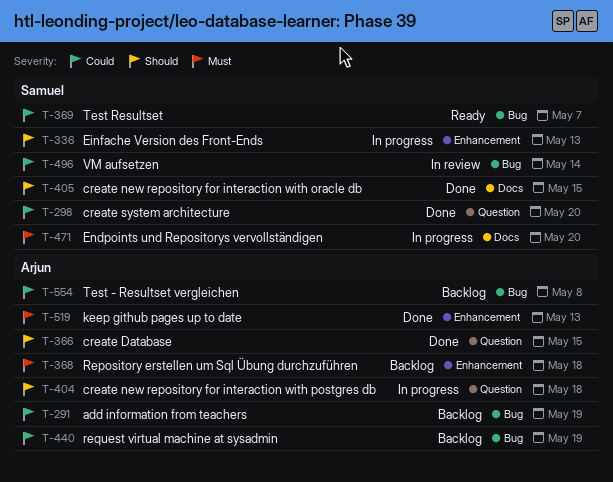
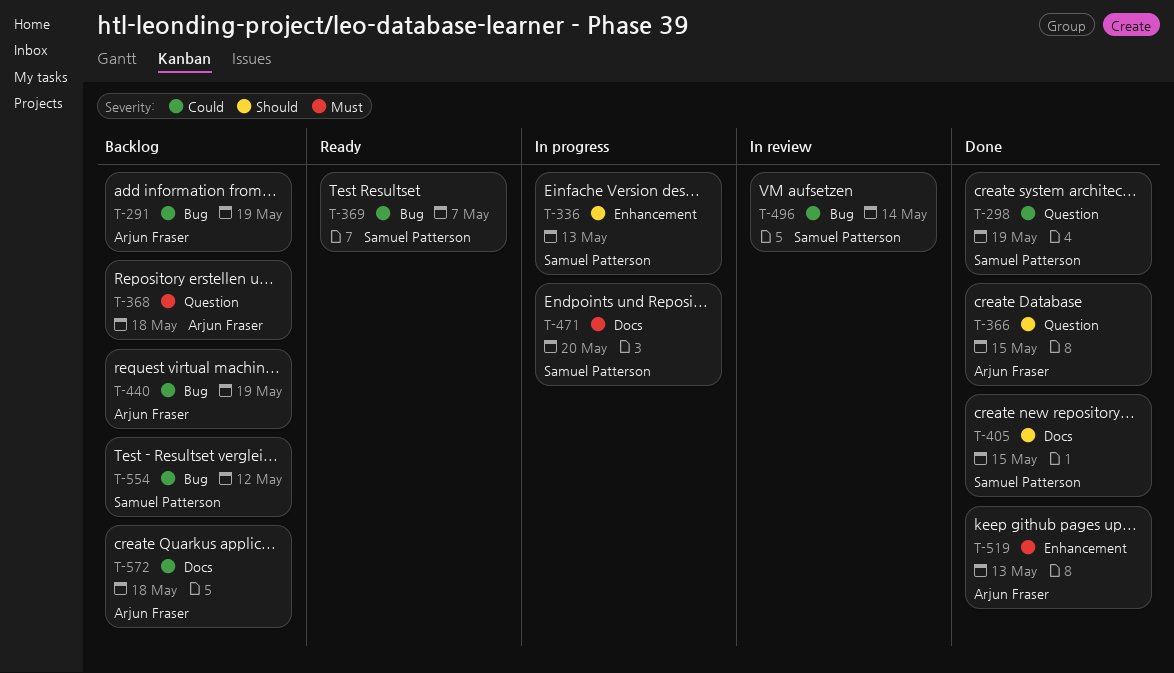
T-298, due: May 20 -> May 19
T-368, label: Enhancement -> Question
T-404: present -> none
T-554, owner: Arjun Fraser -> Samuel Patterson
T-554, due: May 8 -> May 12
T-572: none -> present

